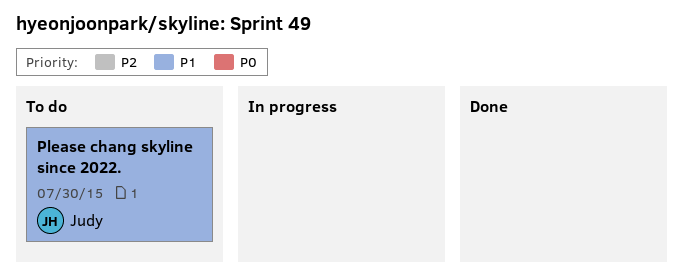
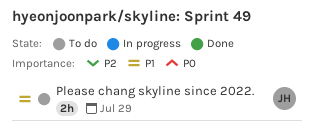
Please chang skyline since 2022., due: Jul 30 -> Jul 29

